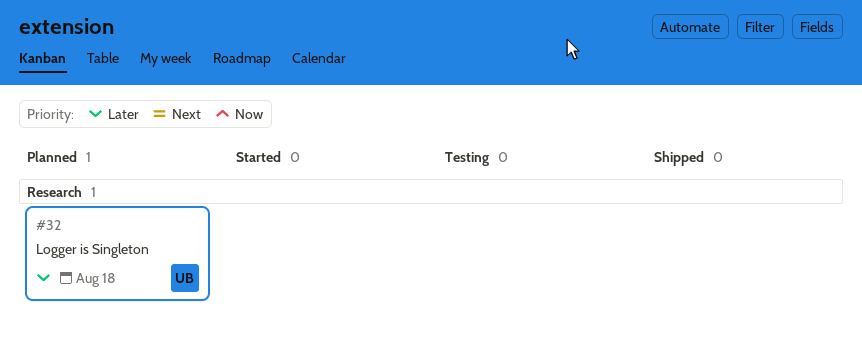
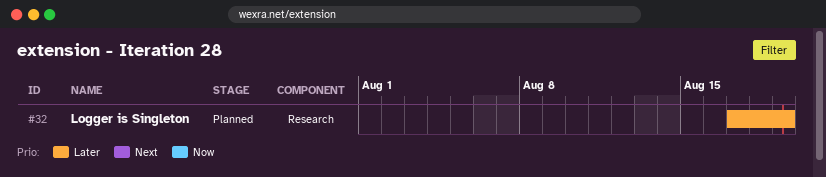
#32, due: Aug 18 -> Aug 19

